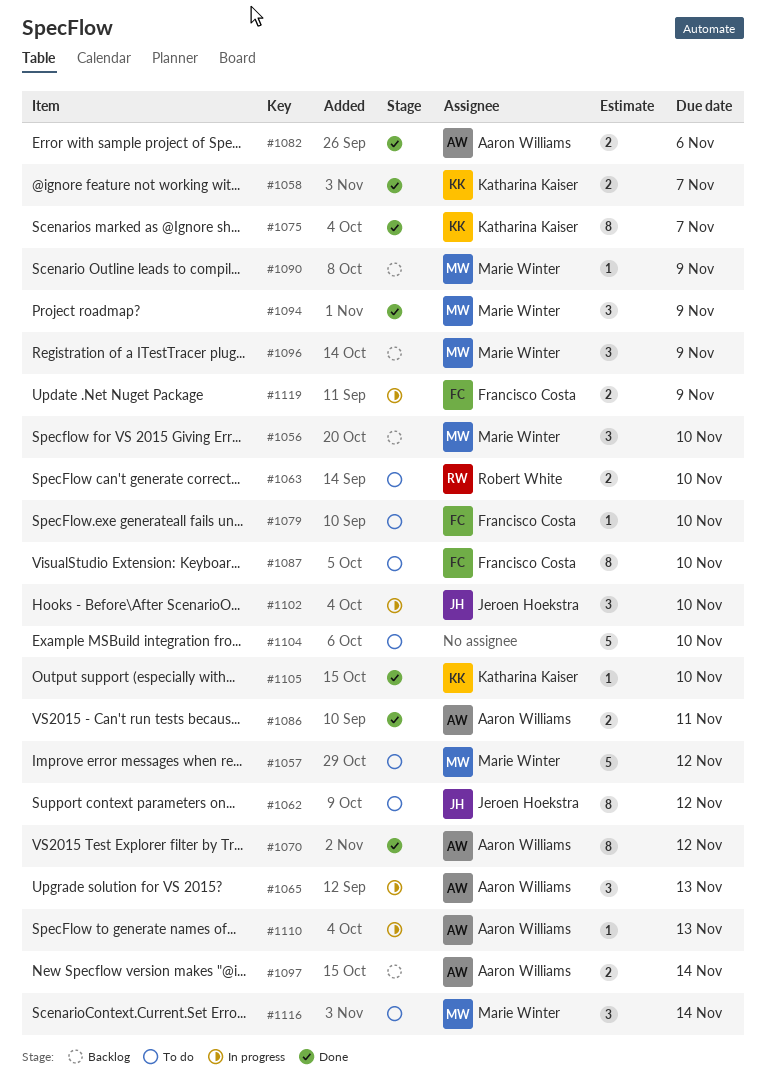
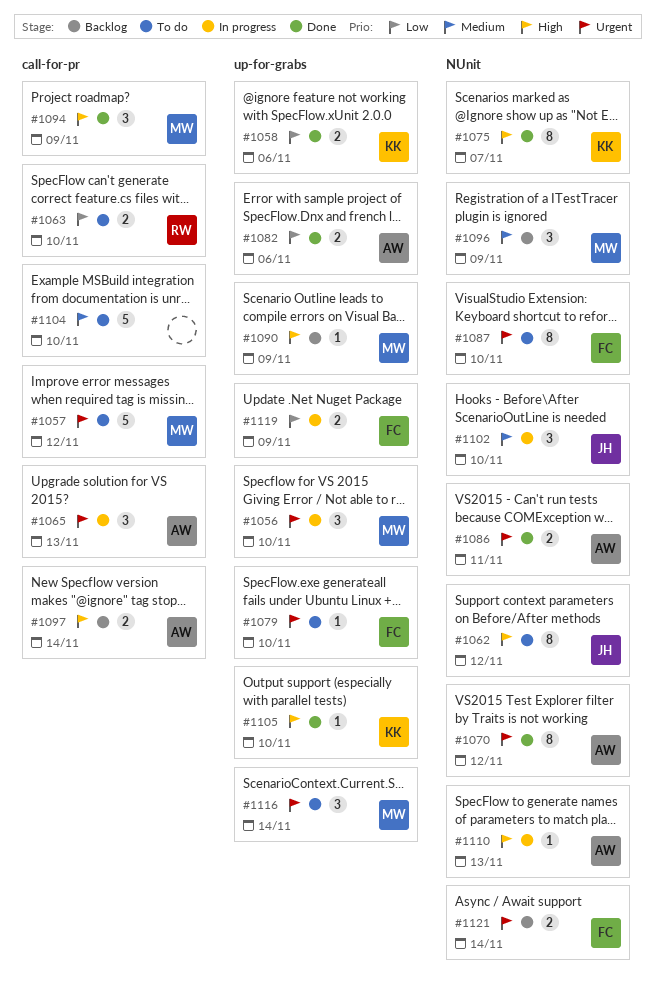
#1056, status: Backlog -> In progress
#1058, due: Nov 7 -> Nov 6
#1121: none -> present

